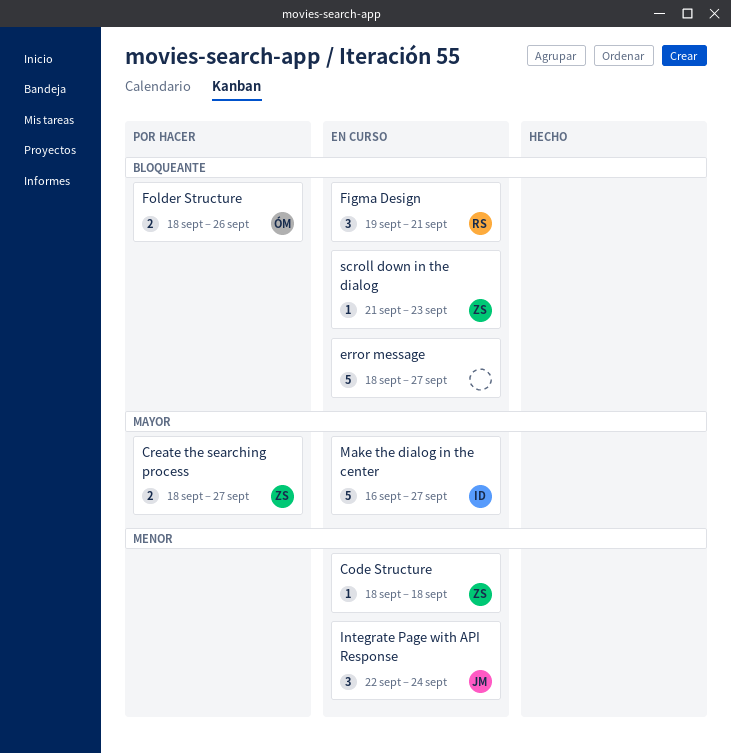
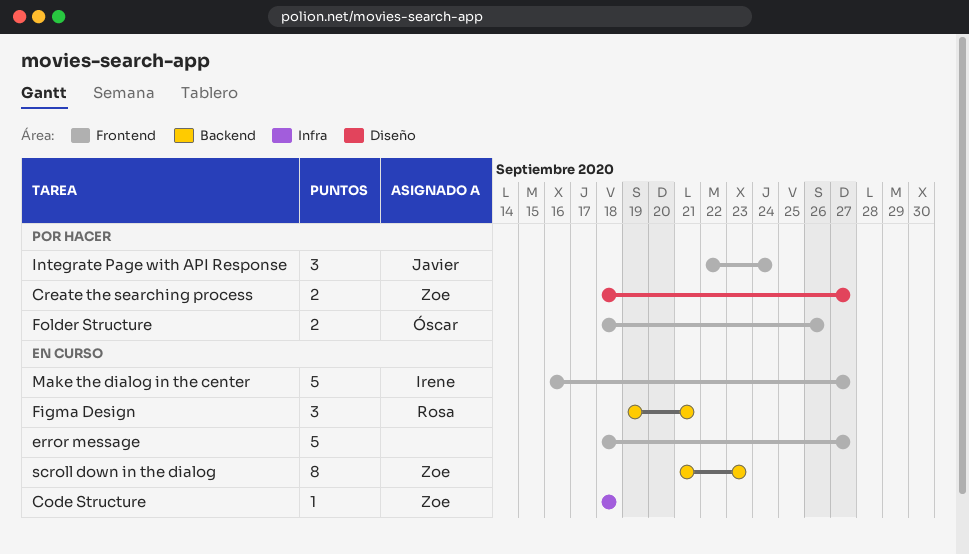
Integrate Page with API Response, status: En curso -> Por hacer
scroll down in the dialog, estimate: 1 -> 8

